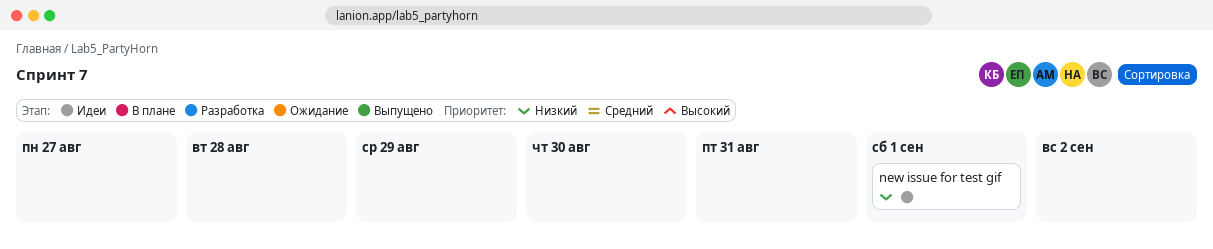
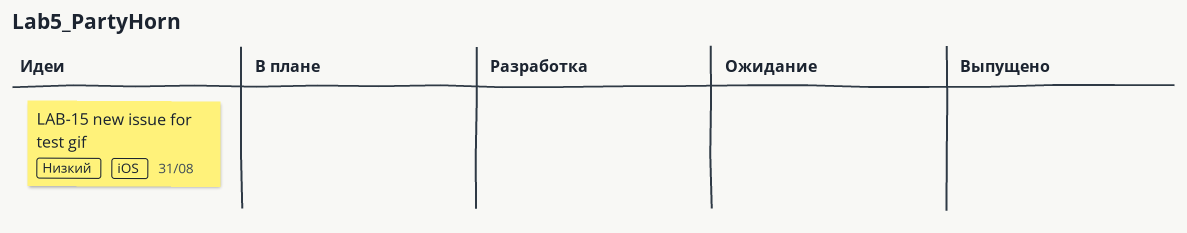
new issue for test gif, due: Sep 1 -> Aug 31

